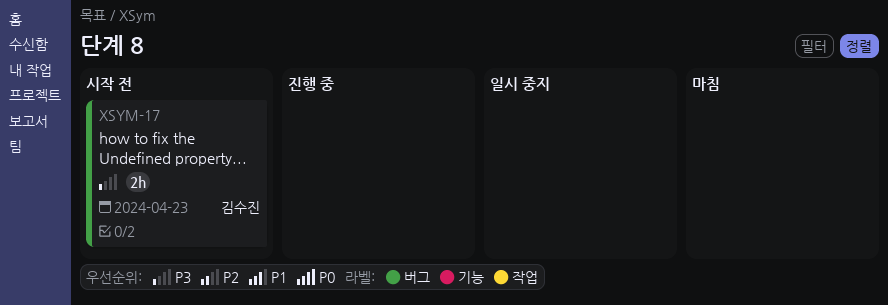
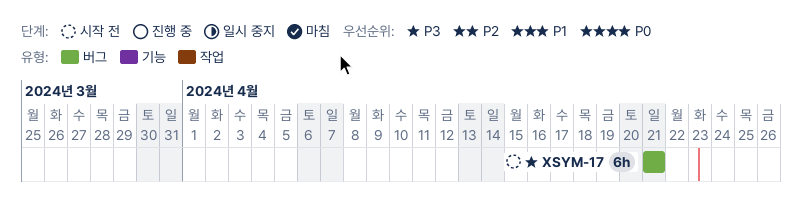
XSYM-17, estimate: 2h -> 6h
XSYM-17, due: Apr 23 -> Apr 21

